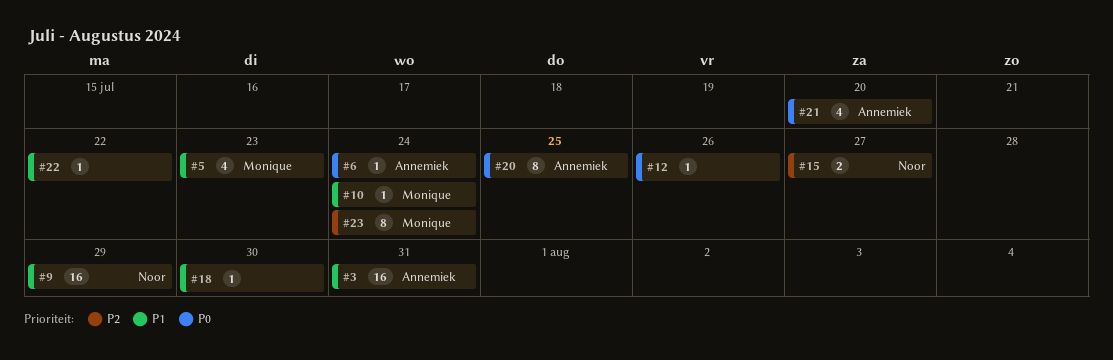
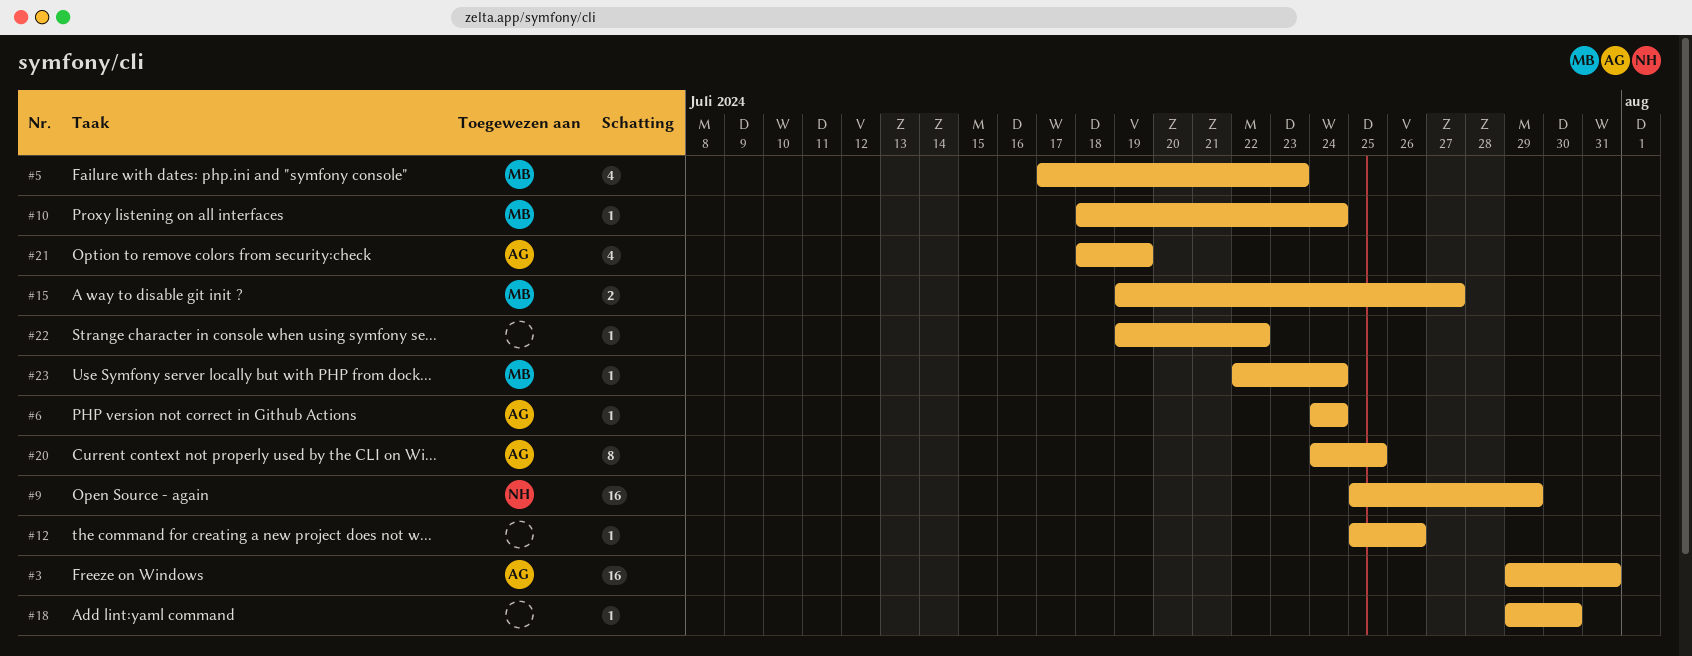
#15, owner: Noor -> Monique
#21, due: Jul 20 -> Jul 19
#23, estimate: 8 -> 1

